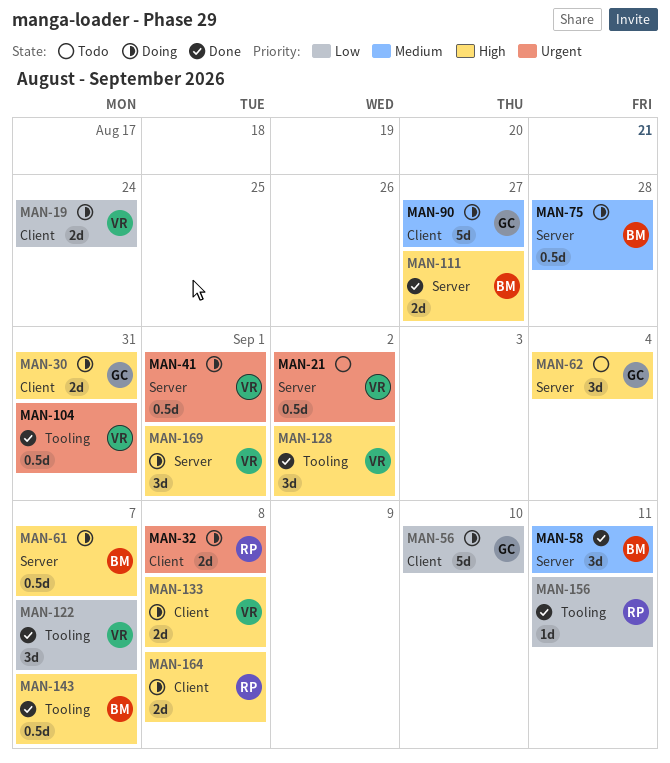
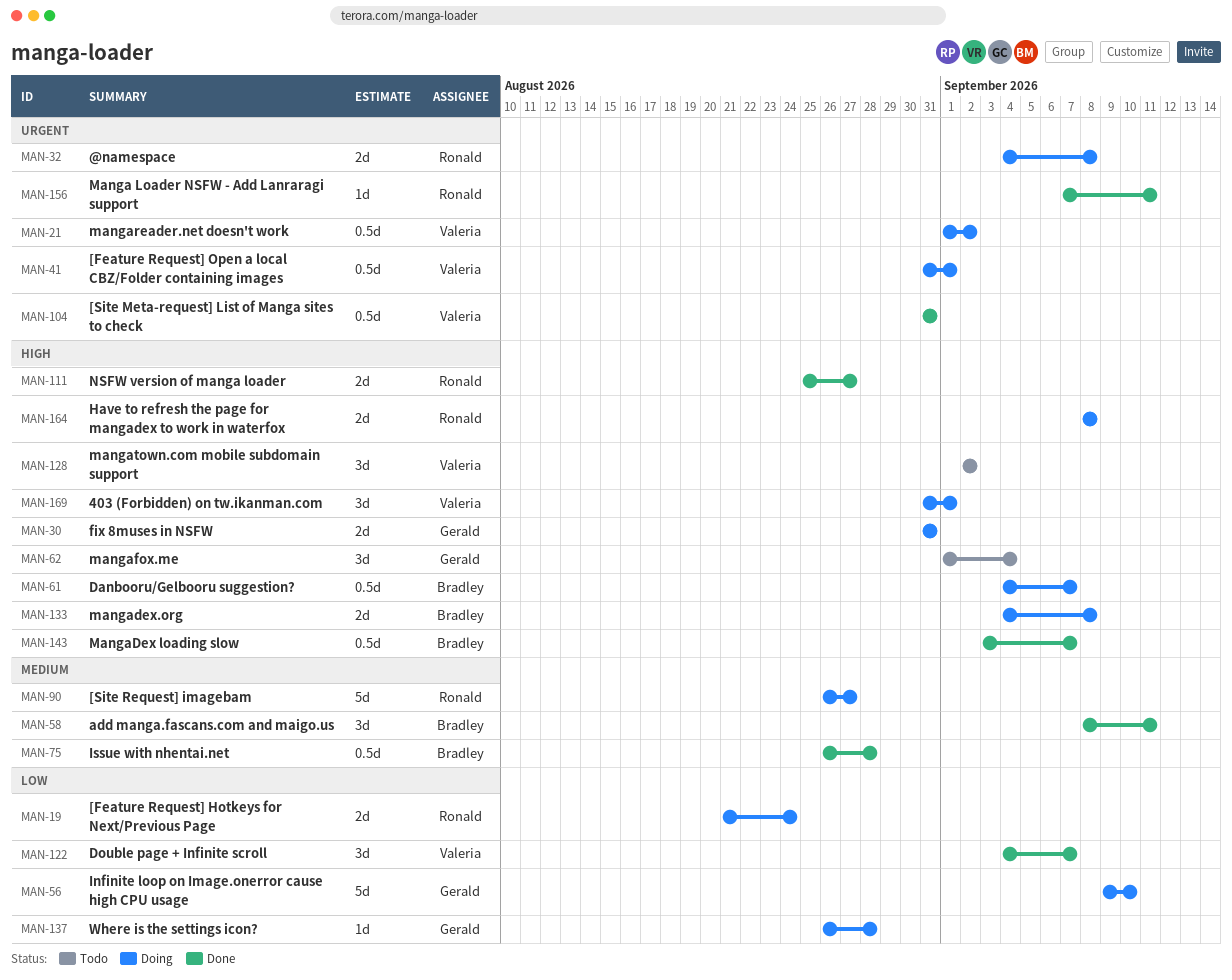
MAN-19, owner: Valeria -> Ronald
MAN-21, status: Todo -> Doing
MAN-75, status: Doing -> Done
MAN-90, owner: Gerald -> Ronald
MAN-111, owner: Bradley -> Ronald
MAN-128, status: Done -> Todo
MAN-133, owner: Valeria -> Bradley
MAN-137: none -> present
MAN-156, priority: Low -> Urgent

